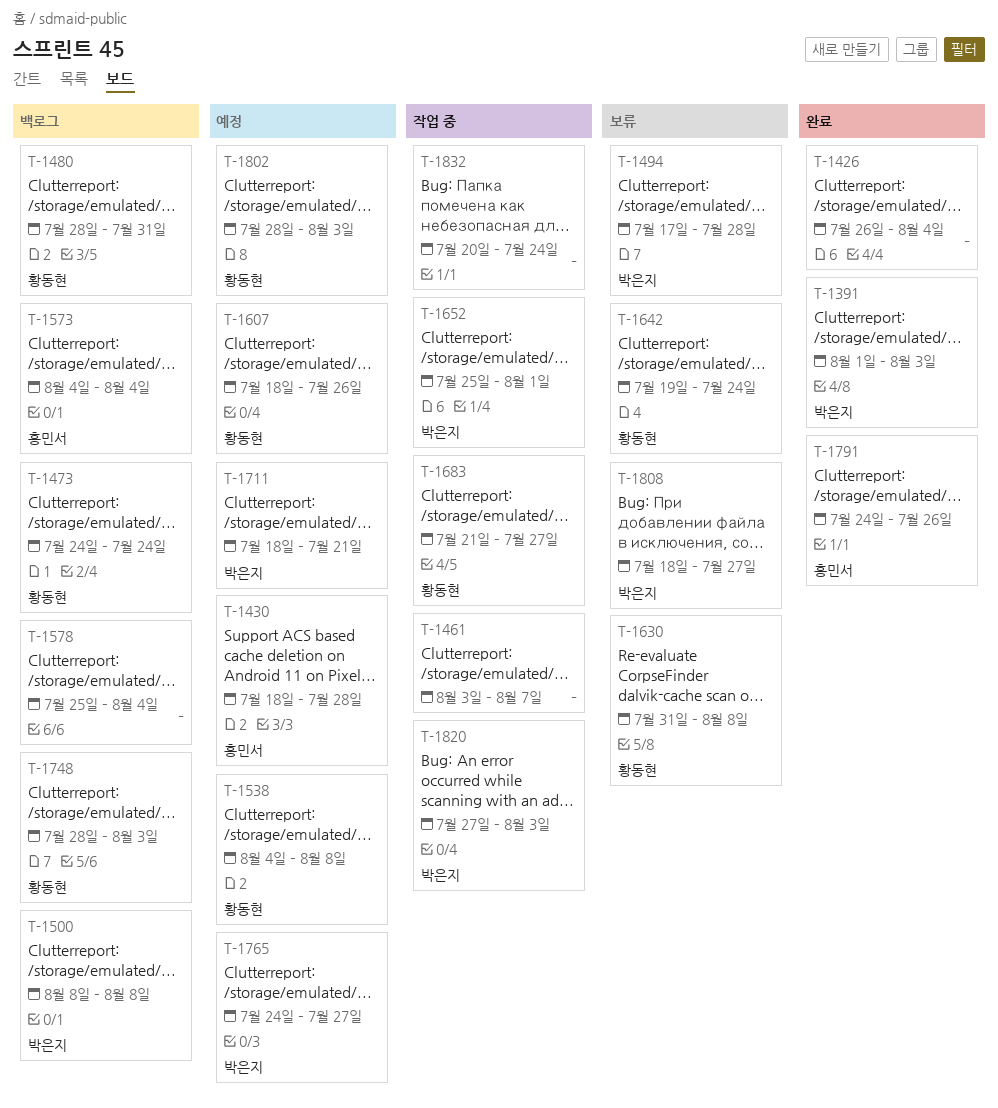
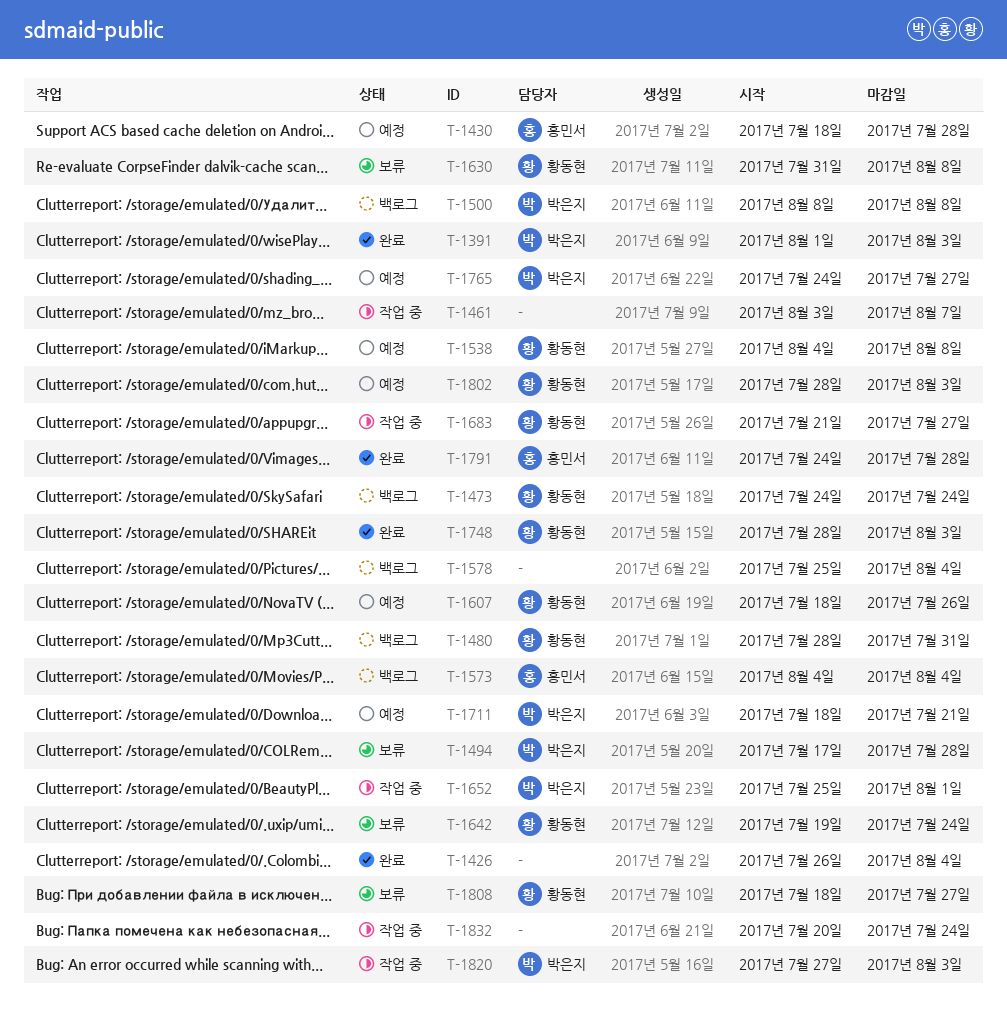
T-1748, status: 백로그 -> 완료
T-1791, due: Jul 26 -> Jul 28
T-1808, owner: 박은지 -> 황동현

